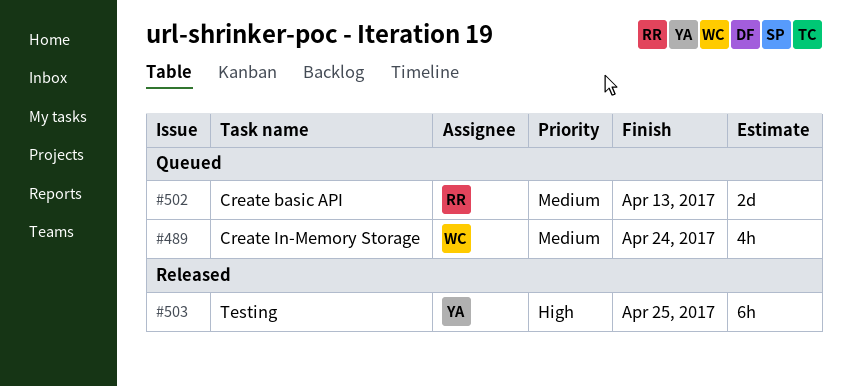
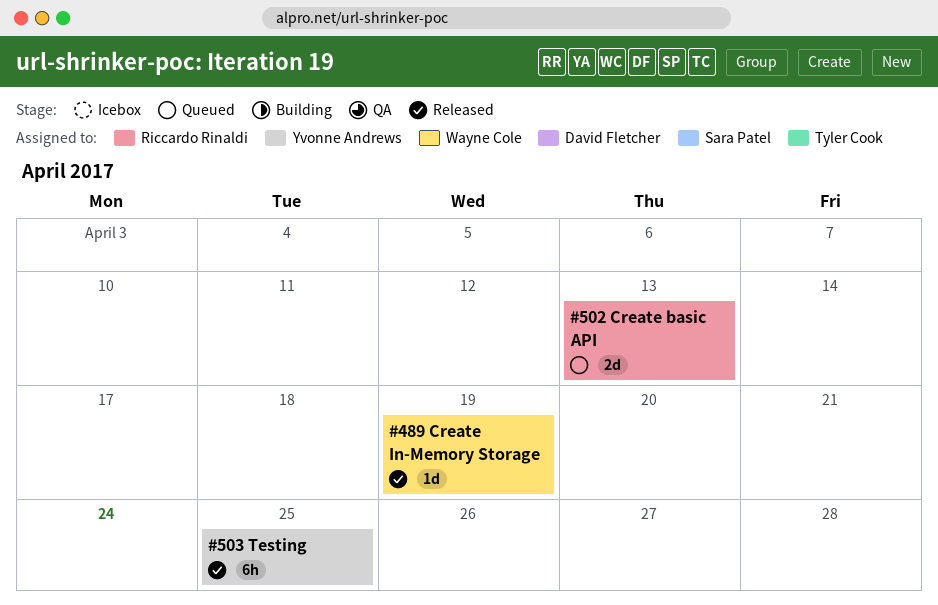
#489, status: Queued -> Released
#489, estimate: 4h -> 1d
#489, due: Apr 24 -> Apr 19

